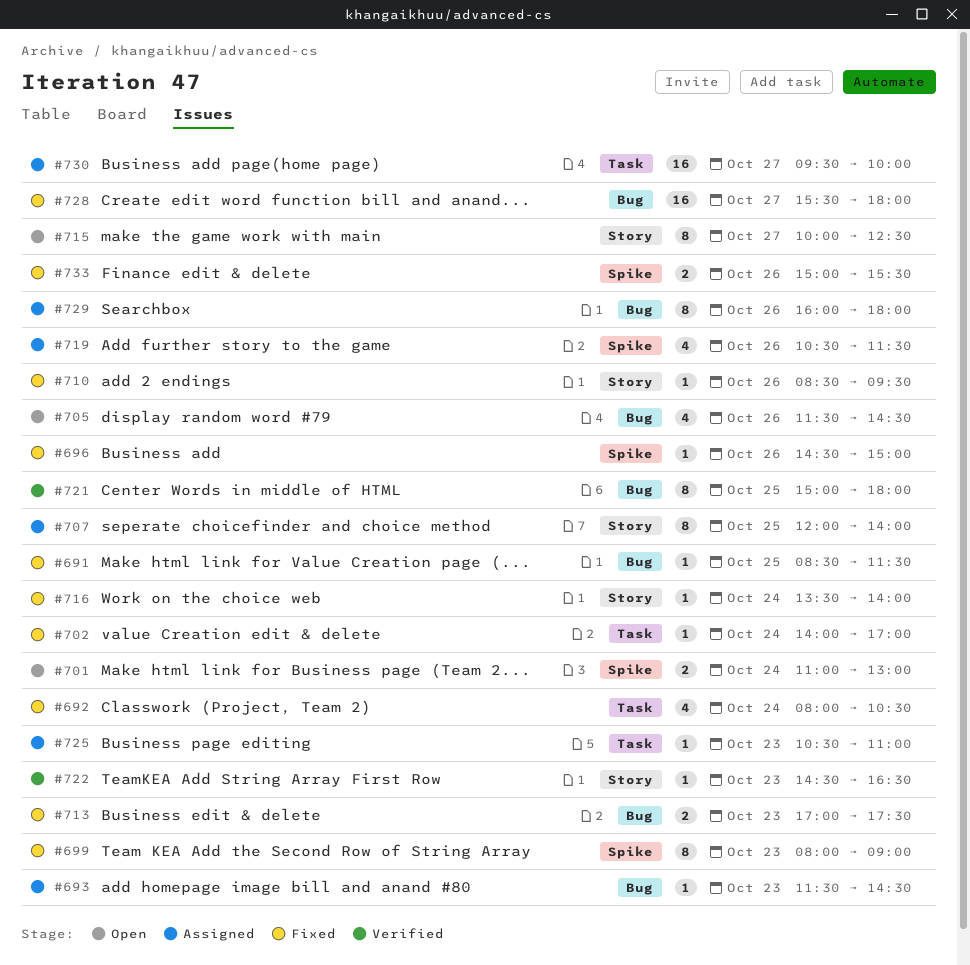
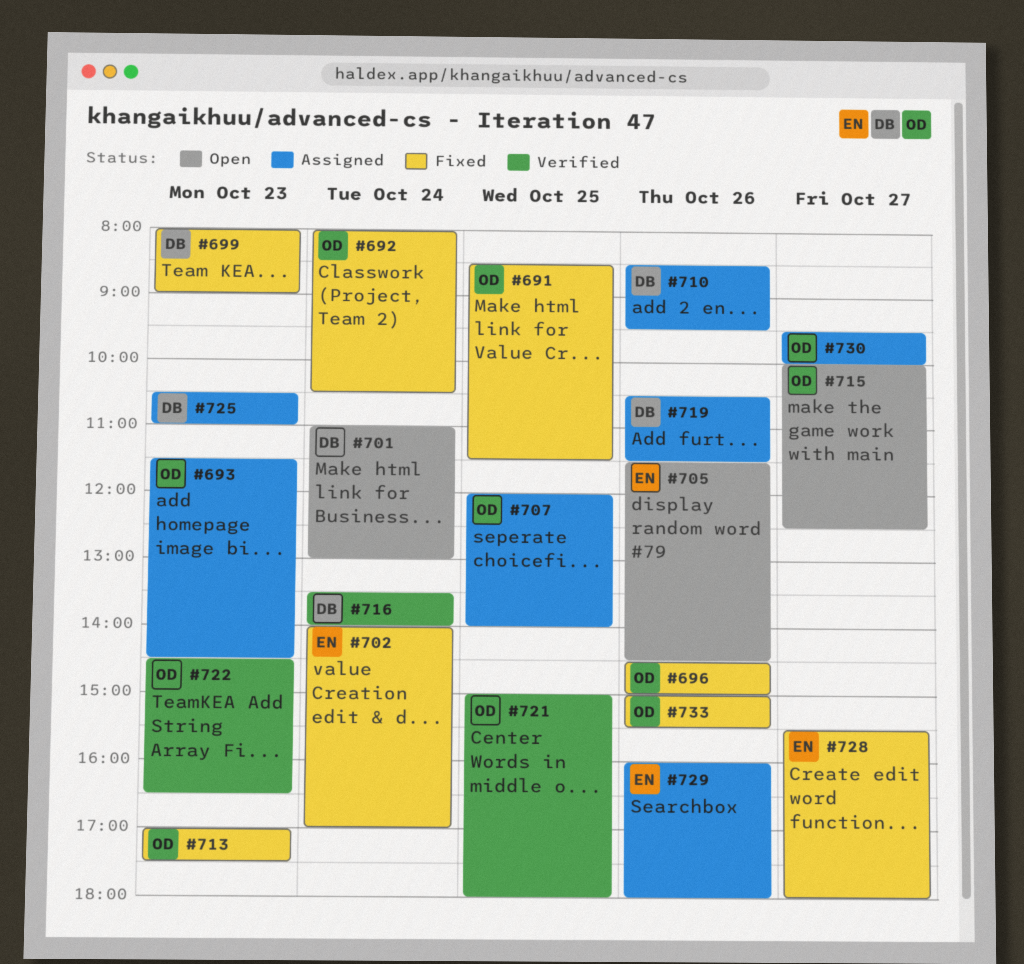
#710, status: Fixed -> Assigned
#716, status: Fixed -> Verified

